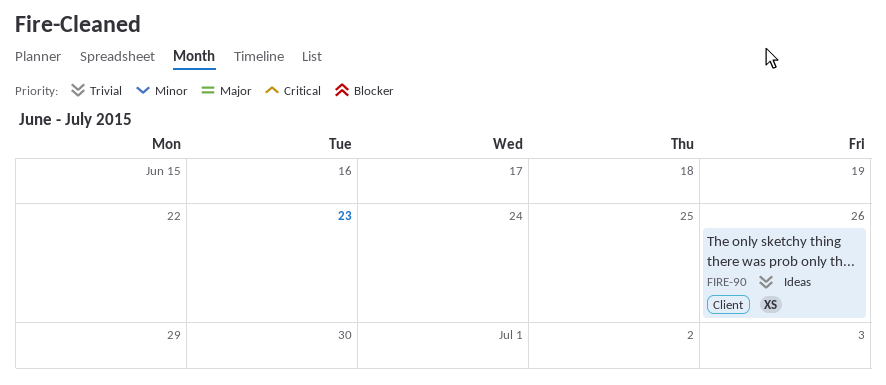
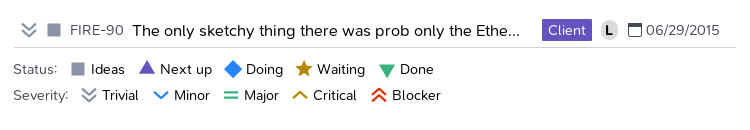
FIRE-90, estimate: XS -> L
FIRE-90, due: Jun 26 -> Jun 29

